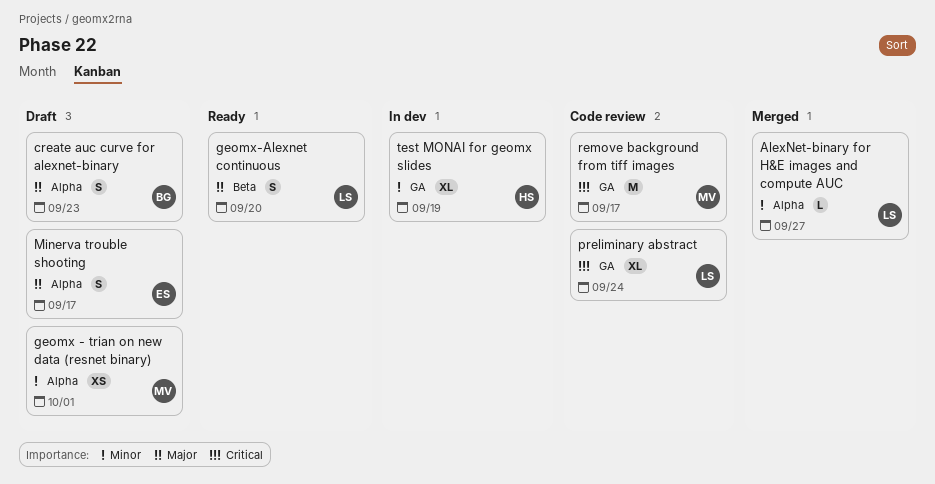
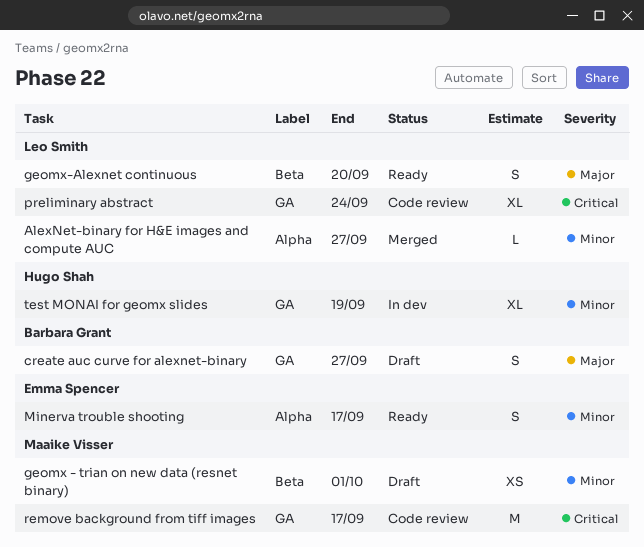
create auc curve for alexnet-binary, label: Alpha -> GA
create auc curve for alexnet-binary, due: Sep 23 -> Sep 27
geomx - trian on new data (resnet binary), label: Alpha -> Beta
Minerva trouble shooting, status: Draft -> Ready
Minerva trouble shooting, priority: Major -> Minor

